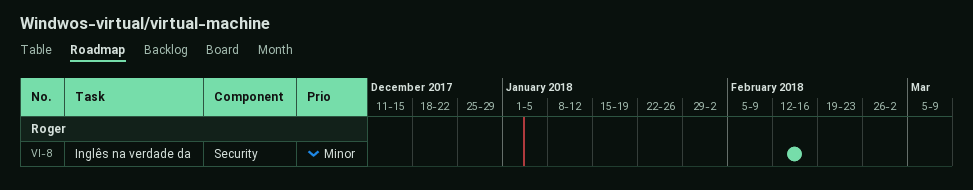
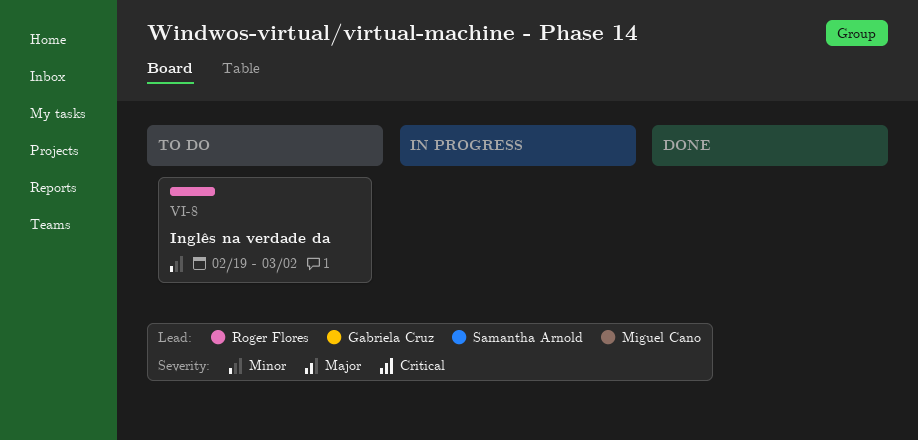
VI-8, start: Feb 12 -> Feb 19
VI-8, due: Feb 16 -> Mar 2

